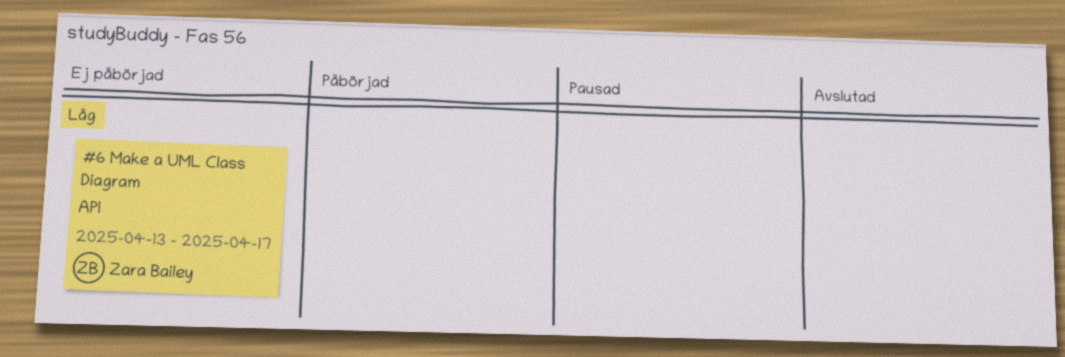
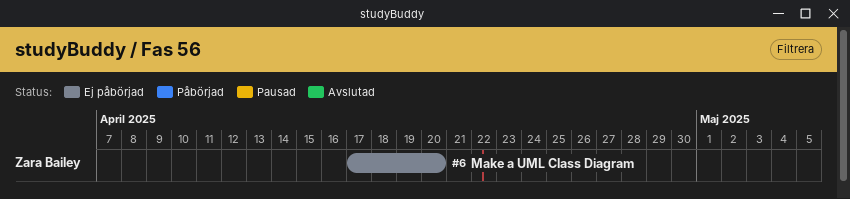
#6, start: Apr 13 -> Apr 17
#6, due: Apr 17 -> Apr 20

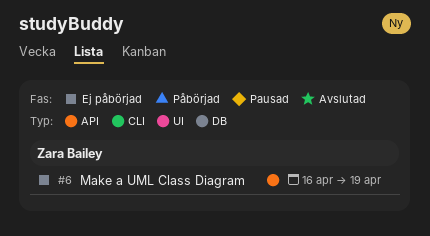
#6, start: Apr 17 -> Apr 16
#6, due: Apr 20 -> Apr 19

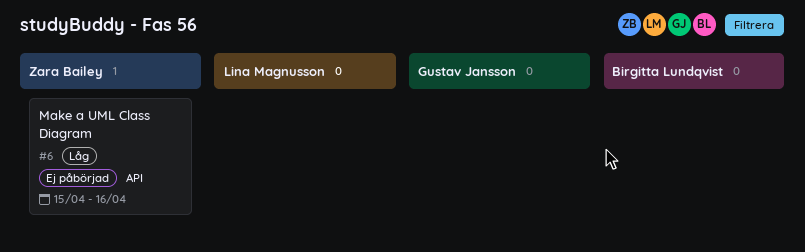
#6, start: Apr 16 -> Apr 15
#6, due: Apr 19 -> Apr 16

